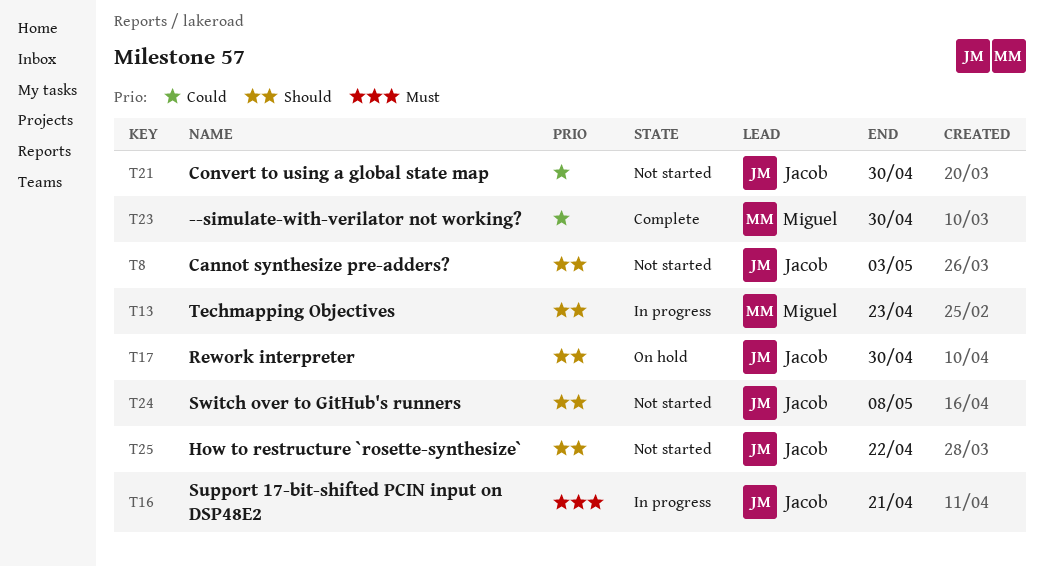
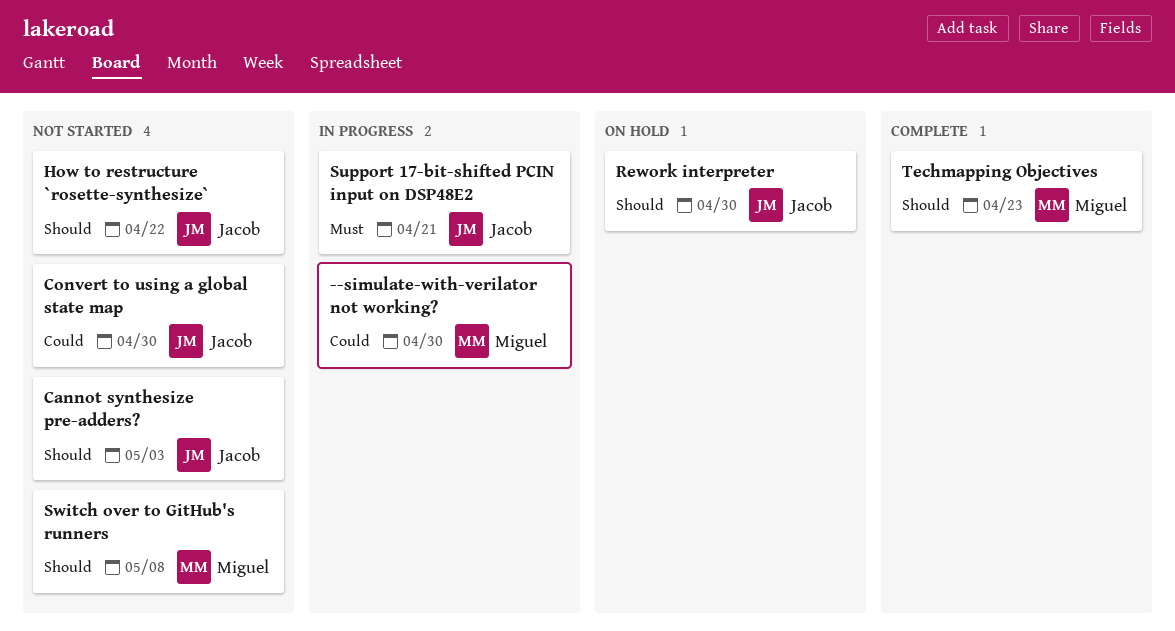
--simulate-with-verilator not working?, status: Complete -> In progress
Switch over to GitHub's runners, owner: Jacob -> Miguel
Techmapping Objectives, status: In progress -> Complete

